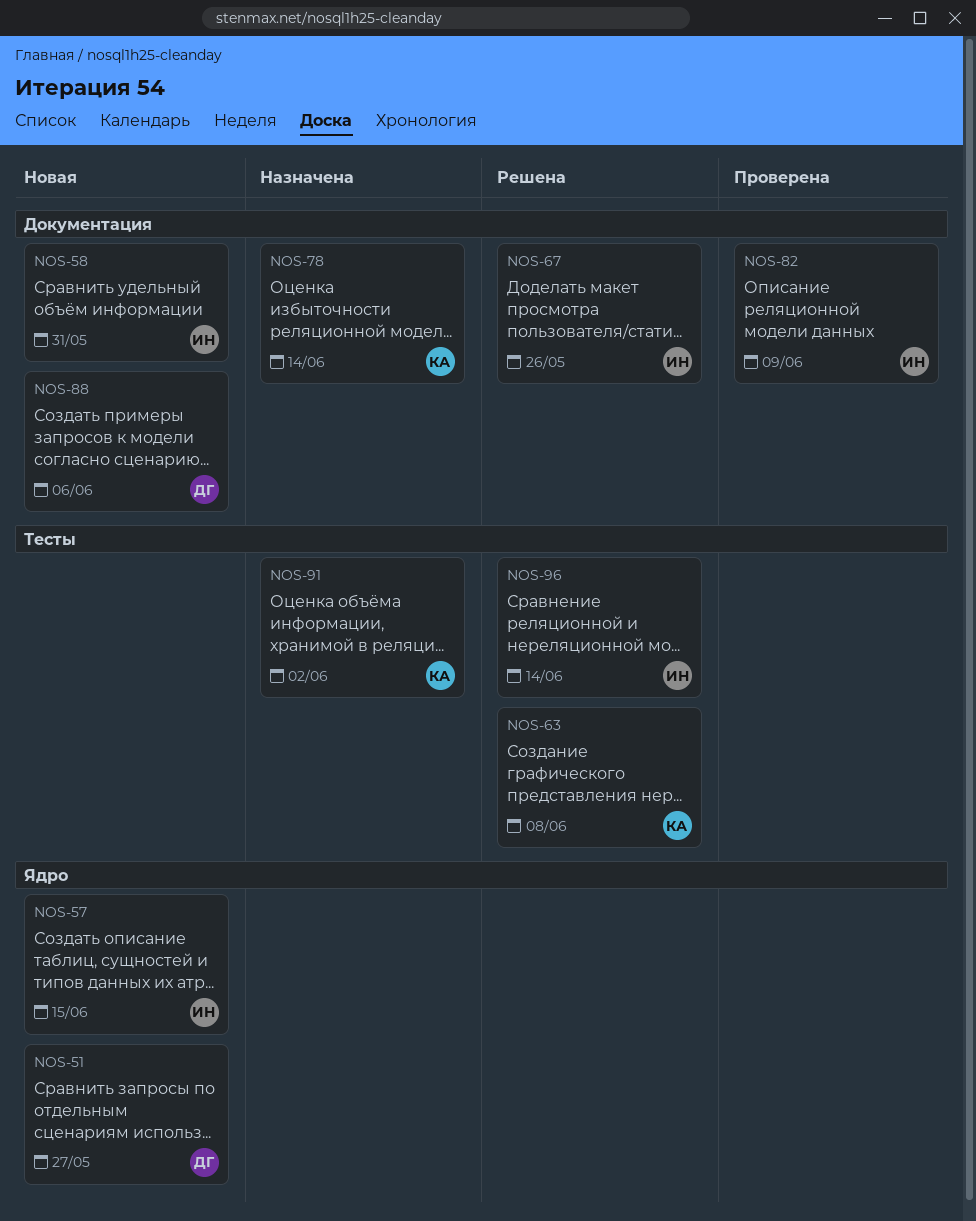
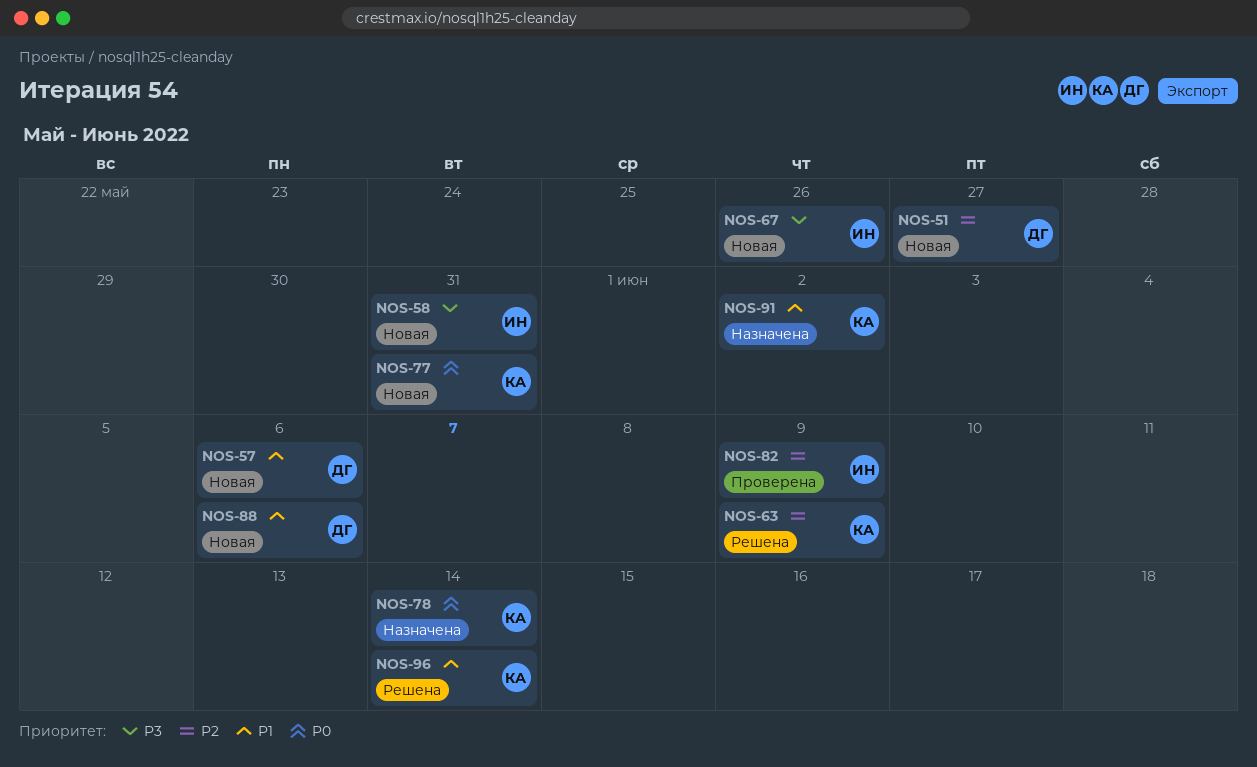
NOS-57, owner: ИН -> ДГ
NOS-57, due: Jun 15 -> Jun 6
NOS-63, due: Jun 8 -> Jun 9
NOS-67, status: Решена -> Новая
NOS-77: none -> present
NOS-96, owner: ИН -> КА

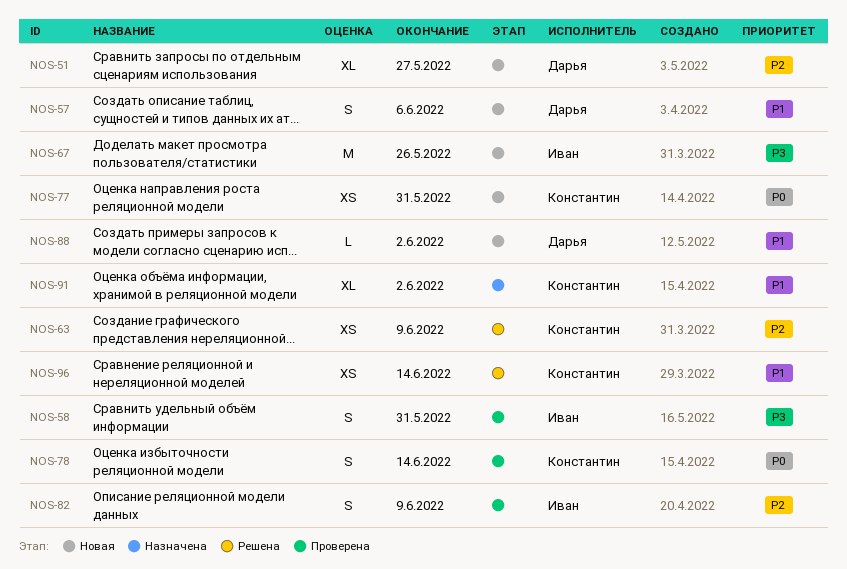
NOS-58, status: Новая -> Проверена
NOS-78, status: Назначена -> Проверена
NOS-88, due: Jun 6 -> Jun 2

